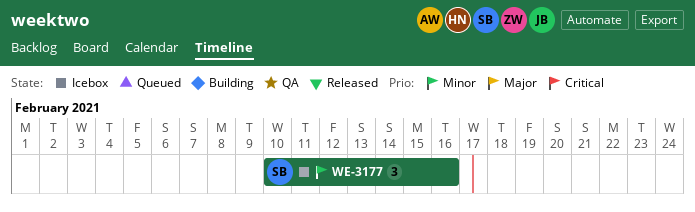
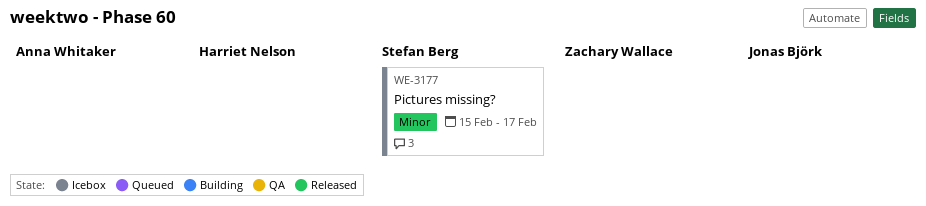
WE-3177, start: Feb 10 -> Feb 15
WE-3177, due: Feb 16 -> Feb 17

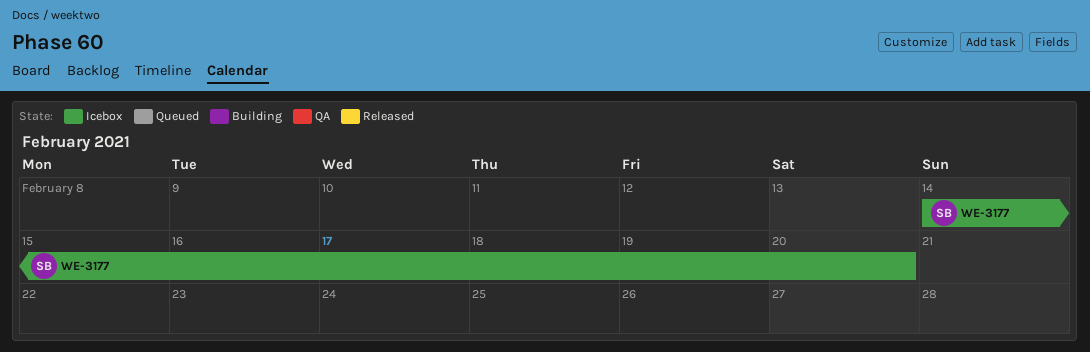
WE-3177, start: Feb 15 -> Feb 14
WE-3177, due: Feb 17 -> Feb 20

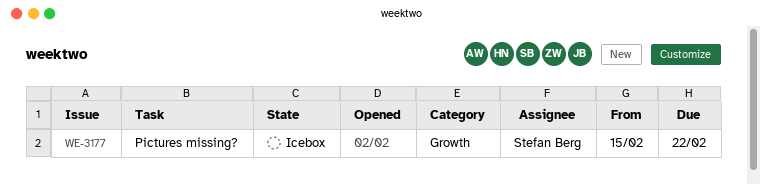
WE-3177, start: Feb 14 -> Feb 15
WE-3177, due: Feb 20 -> Feb 22

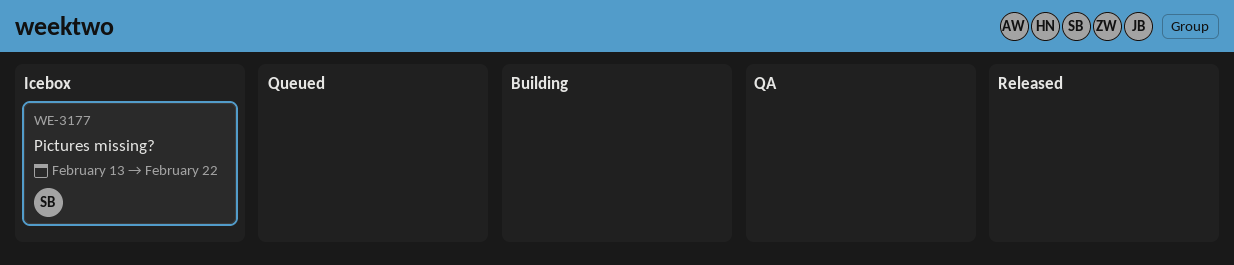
WE-3177, start: Feb 15 -> Feb 13

